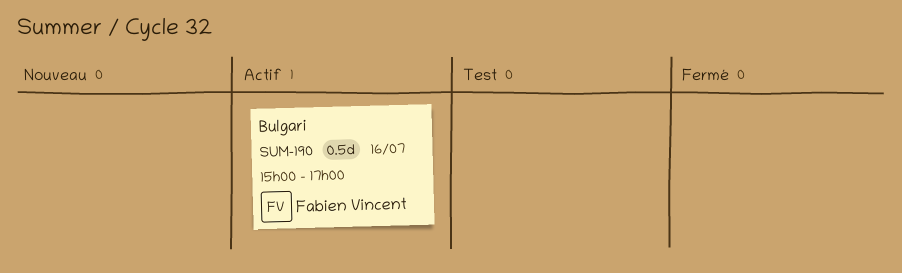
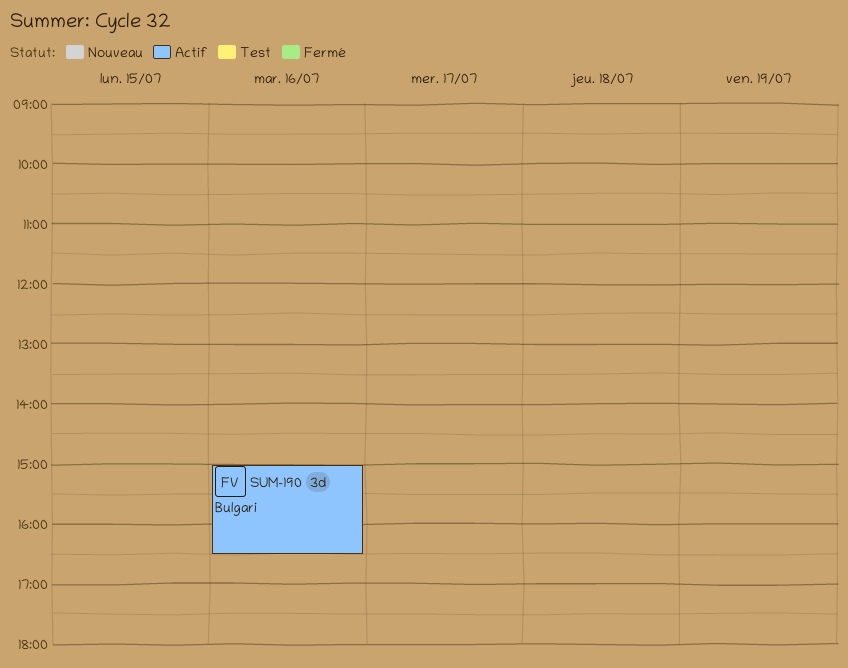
SUM-190, estimate: 0.5d -> 3d
SUM-190, ends: 17:00 -> 16:30

